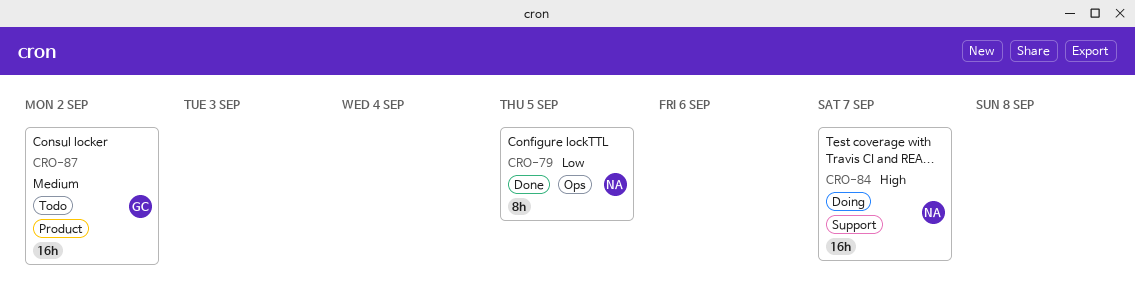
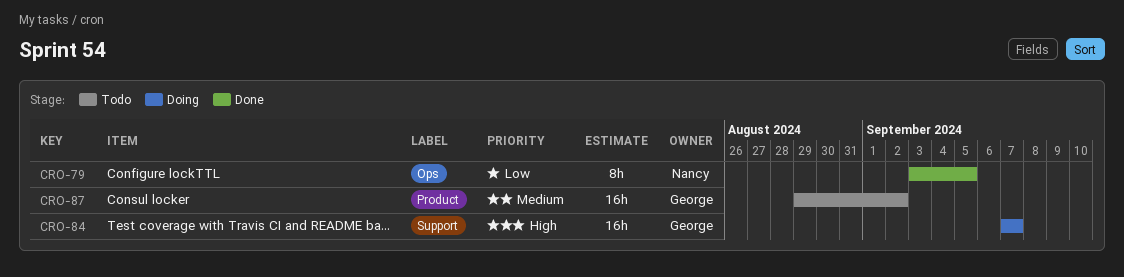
CRO-84, owner: Nancy -> George

